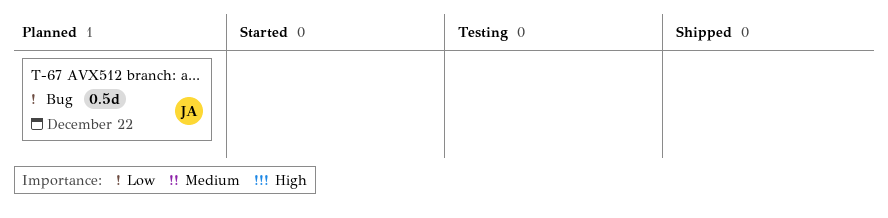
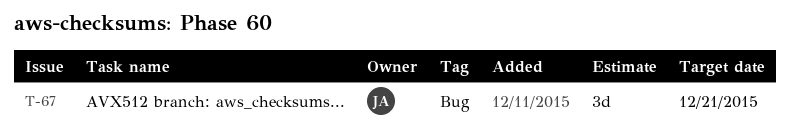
T-67, estimate: 0.5d -> 3d
T-67, due: Dec 22 -> Dec 21

